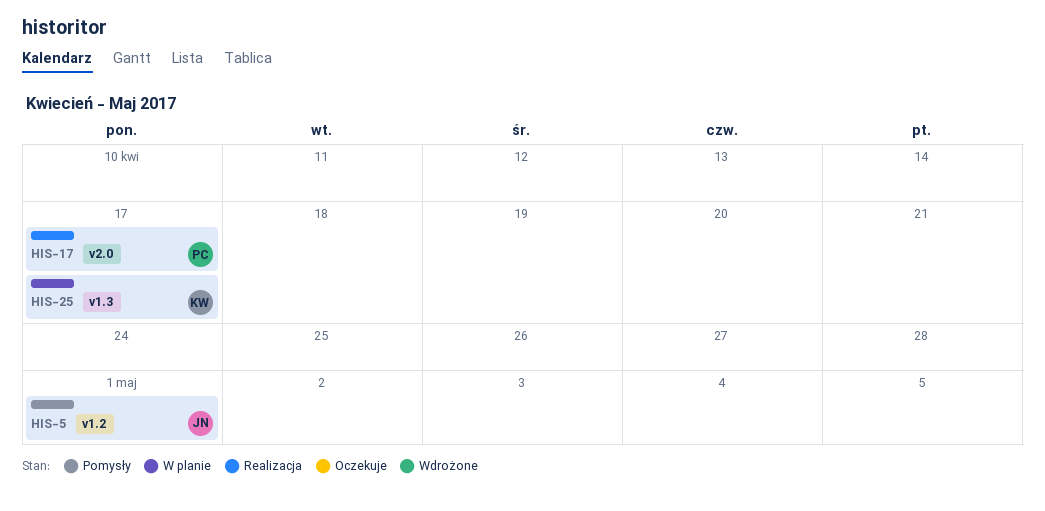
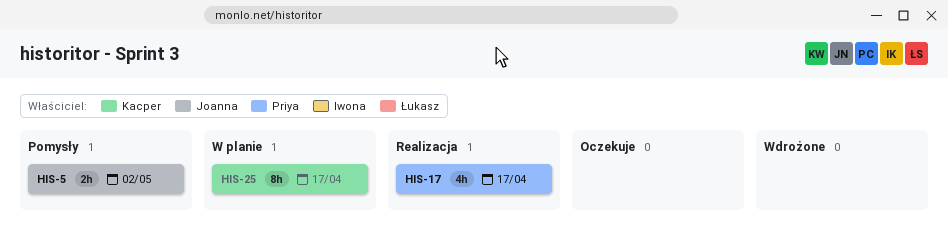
HIS-5, due: May 1 -> May 2

